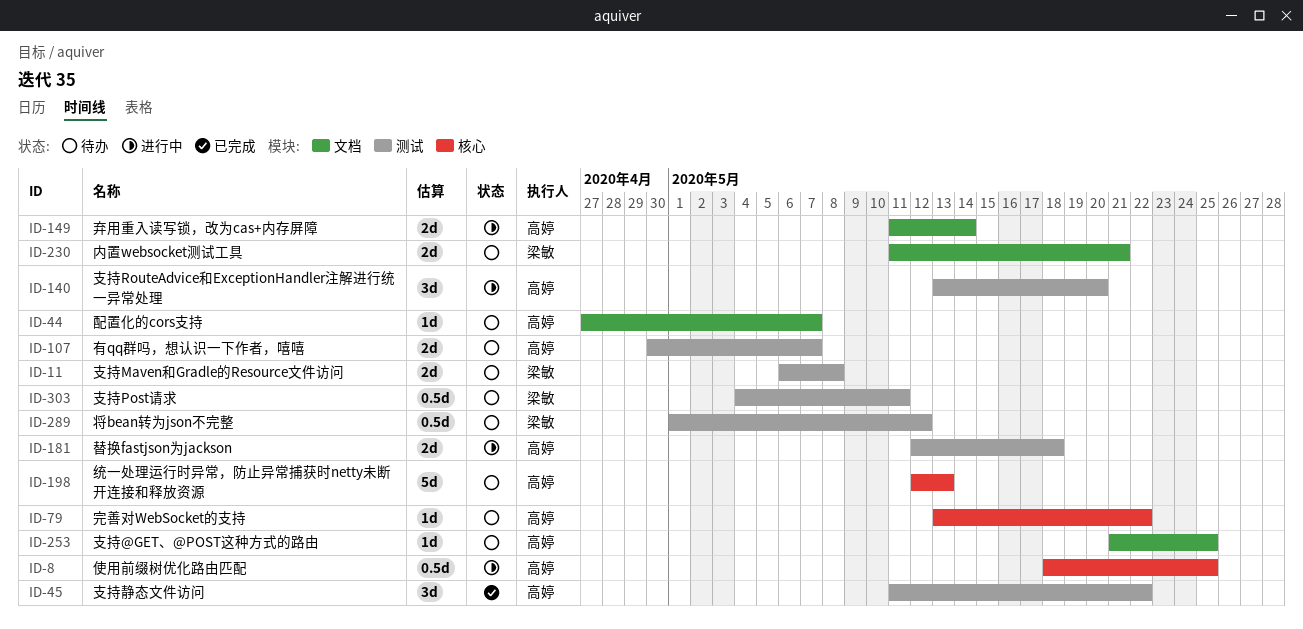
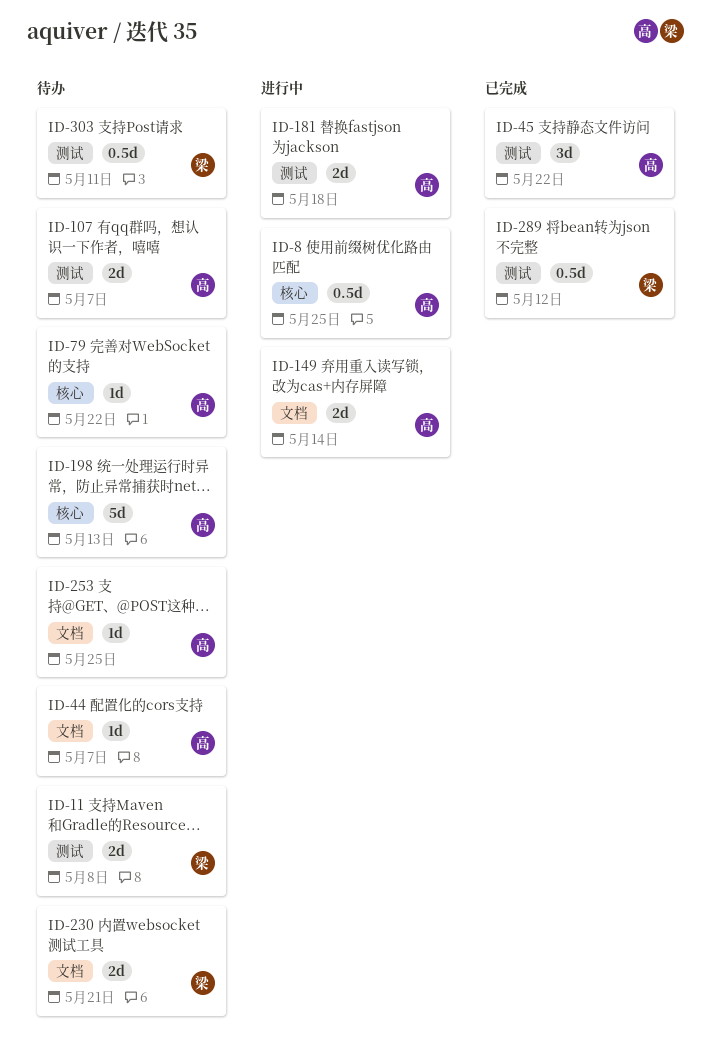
ID-140: present -> none
ID-289, status: 待办 -> 已完成

